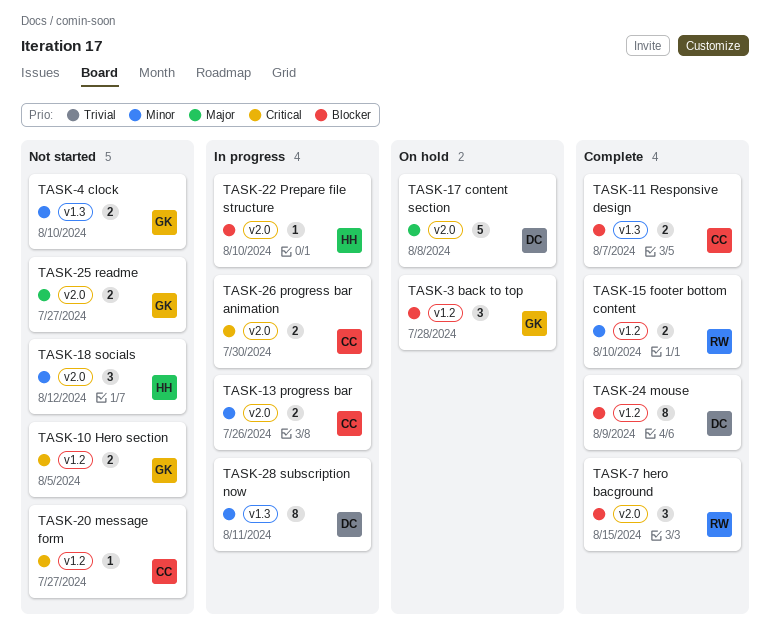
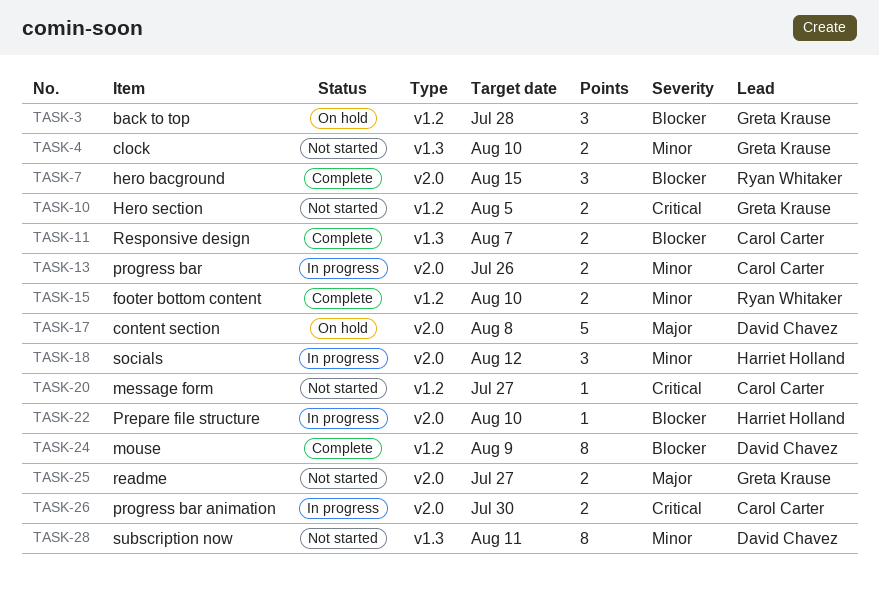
TASK-18, status: Not started -> In progress
TASK-28, status: In progress -> Not started

